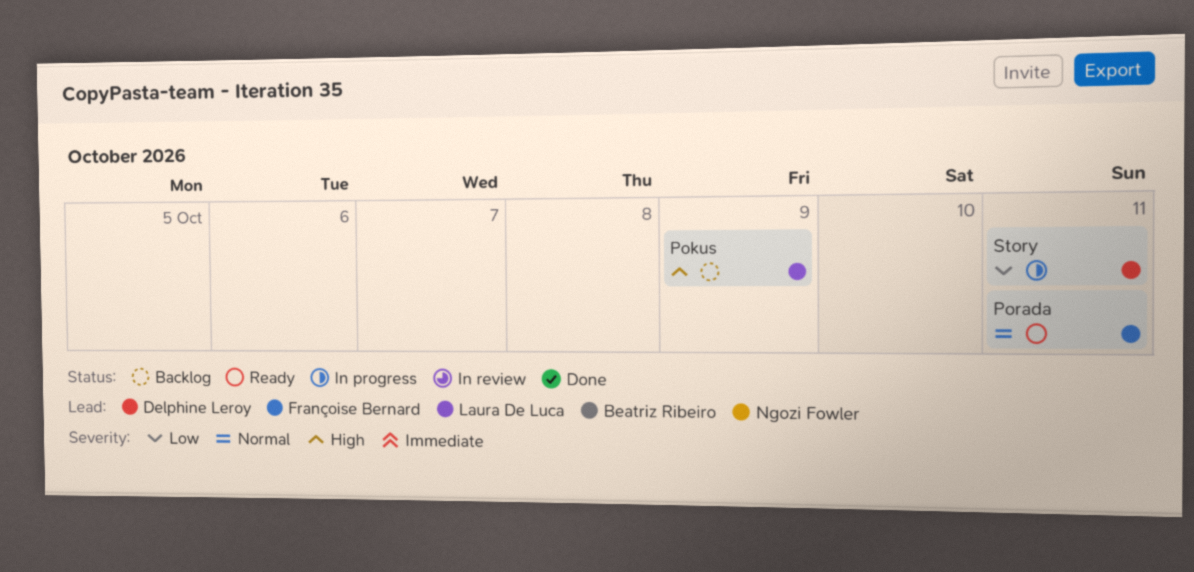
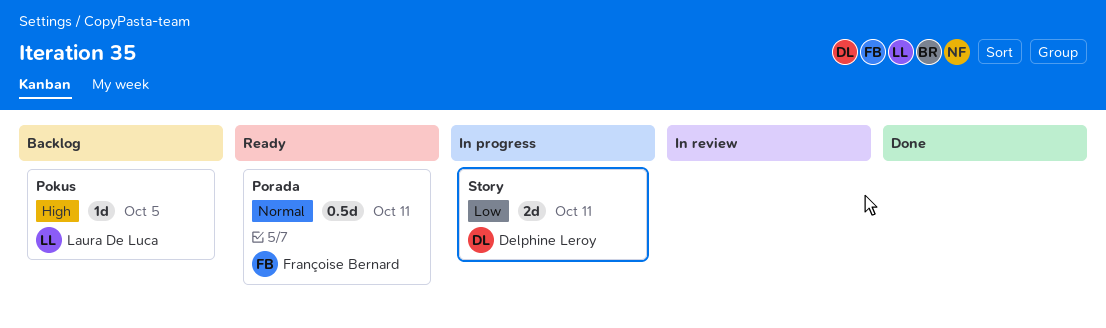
Pokus, due: Oct 9 -> Oct 5

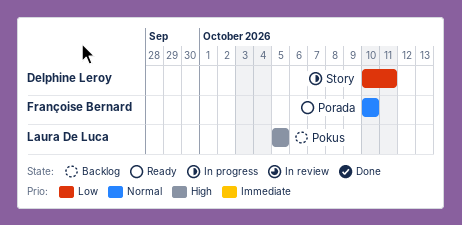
Porada, due: Oct 11 -> Oct 10

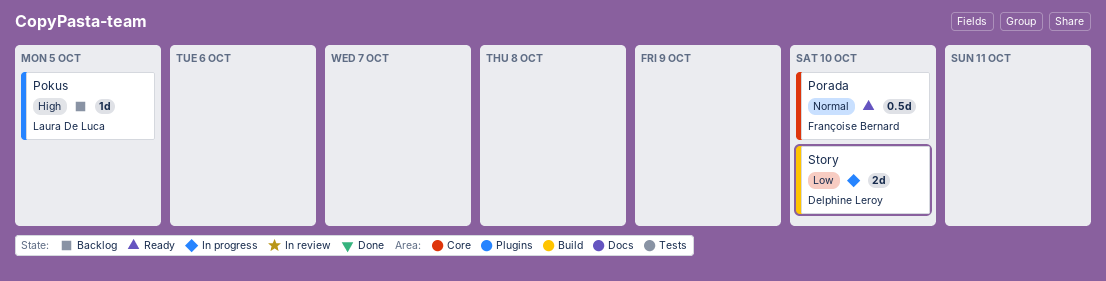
Story, due: Oct 11 -> Oct 10

